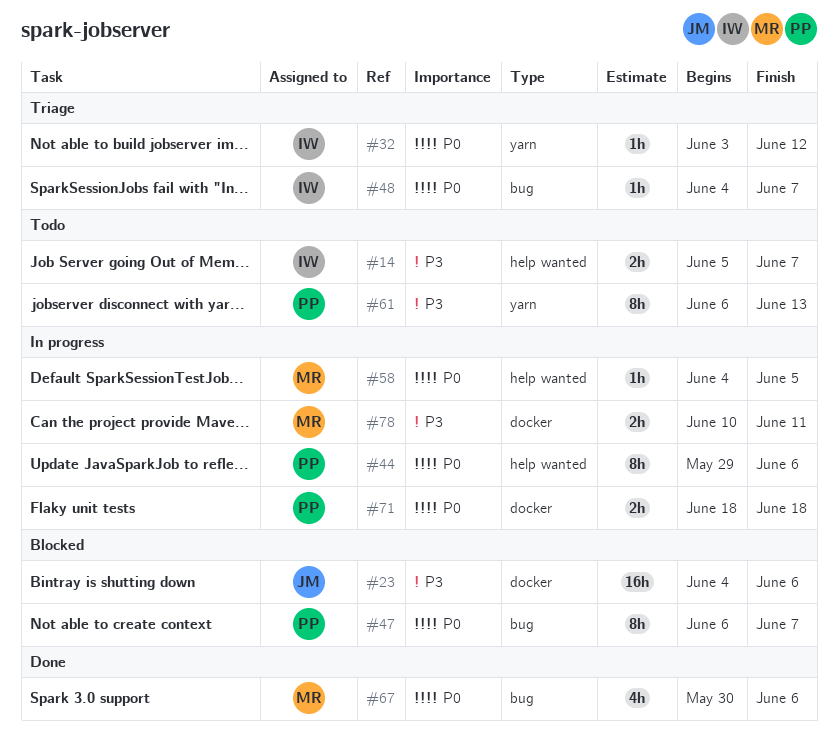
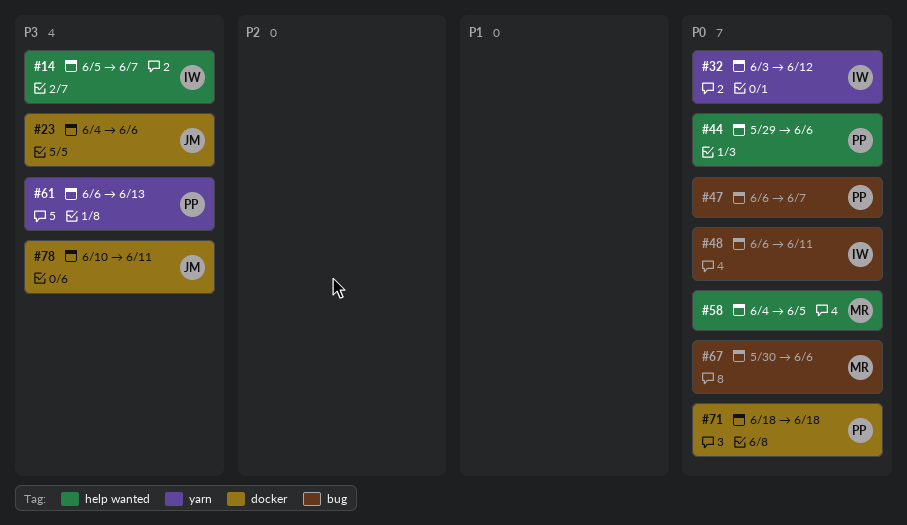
#48, start: Jun 4 -> Jun 6
#48, due: Jun 7 -> Jun 11
#78, owner: MR -> JM

